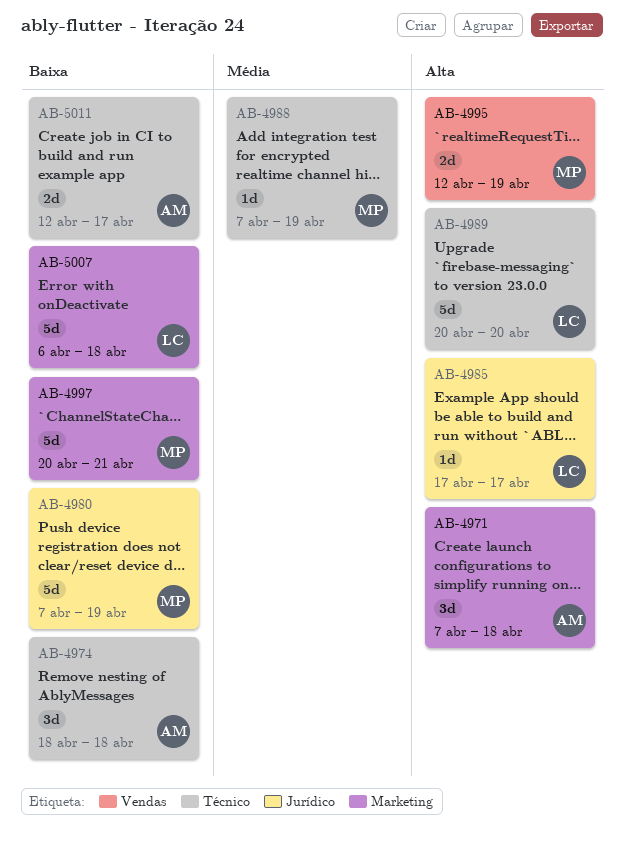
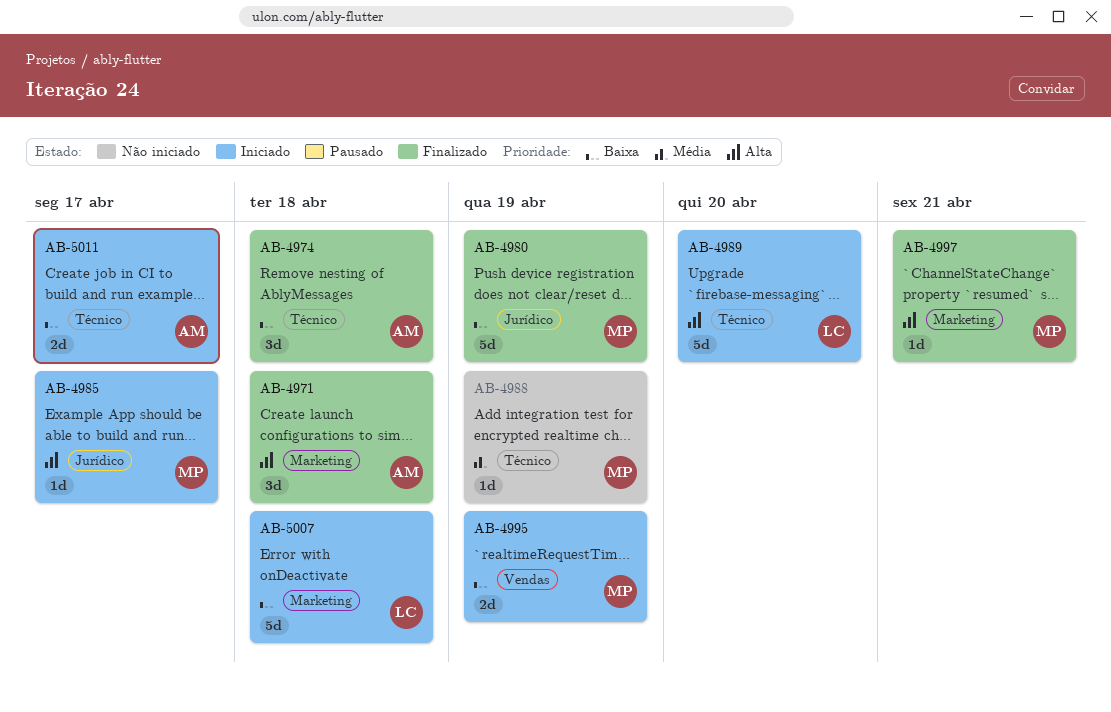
AB-4985, owner: LC -> MP
AB-4995, priority: Alta -> Baixa
AB-4997, priority: Baixa -> Alta
AB-4997, estimate: 5d -> 1d

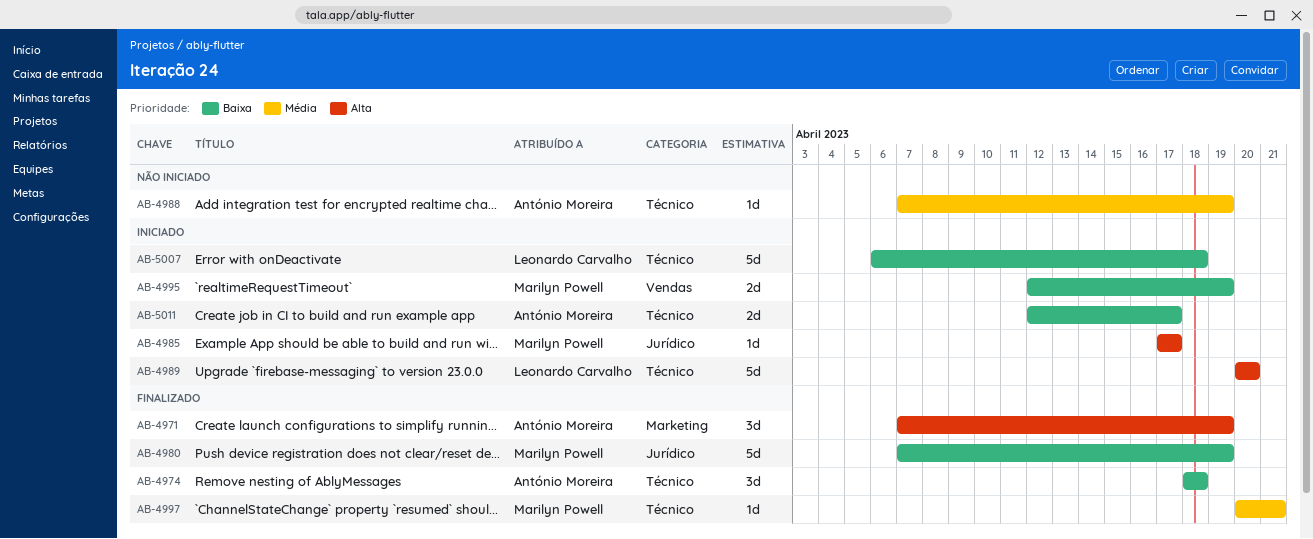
AB-4971, due: Apr 18 -> Apr 19
AB-4988, owner: Marilyn Powell -> António Moreira
AB-4997, priority: Alta -> Média
AB-4997, label: Marketing -> Técnico
AB-5007, label: Marketing -> Técnico

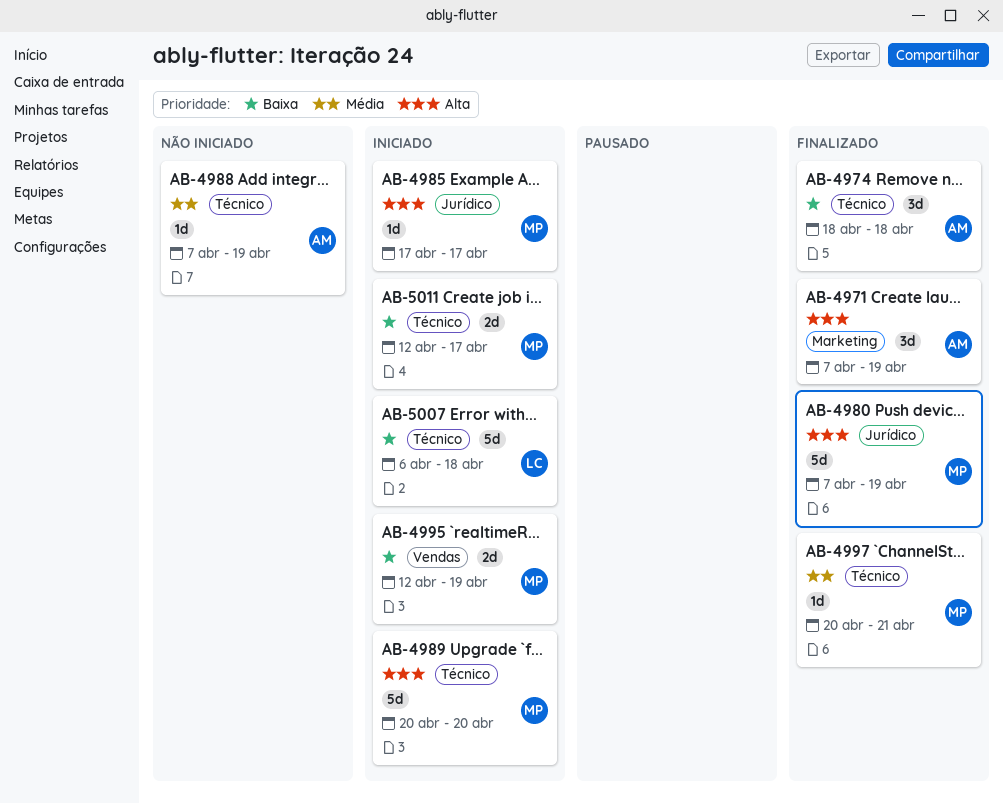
AB-4980, priority: Baixa -> Alta
AB-4989, owner: Leonardo Carvalho -> Marilyn Powell
AB-5011, owner: António Moreira -> Marilyn Powell

